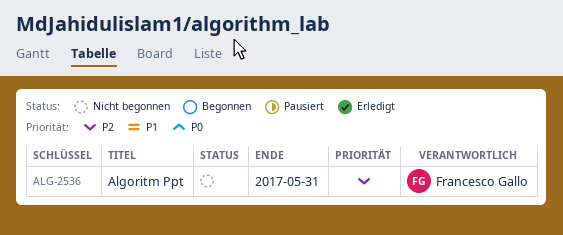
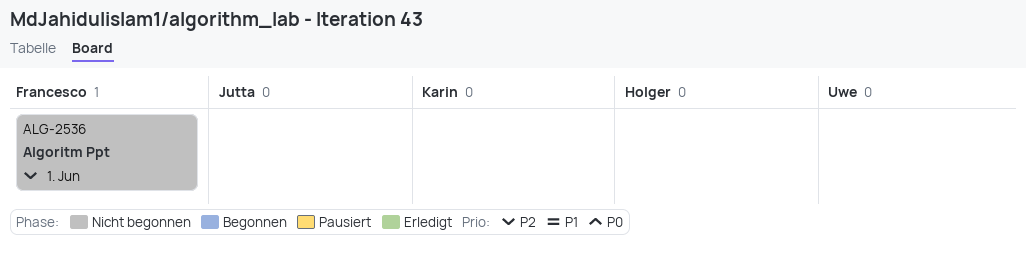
ALG-2536, due: May 31 -> Jun 1

